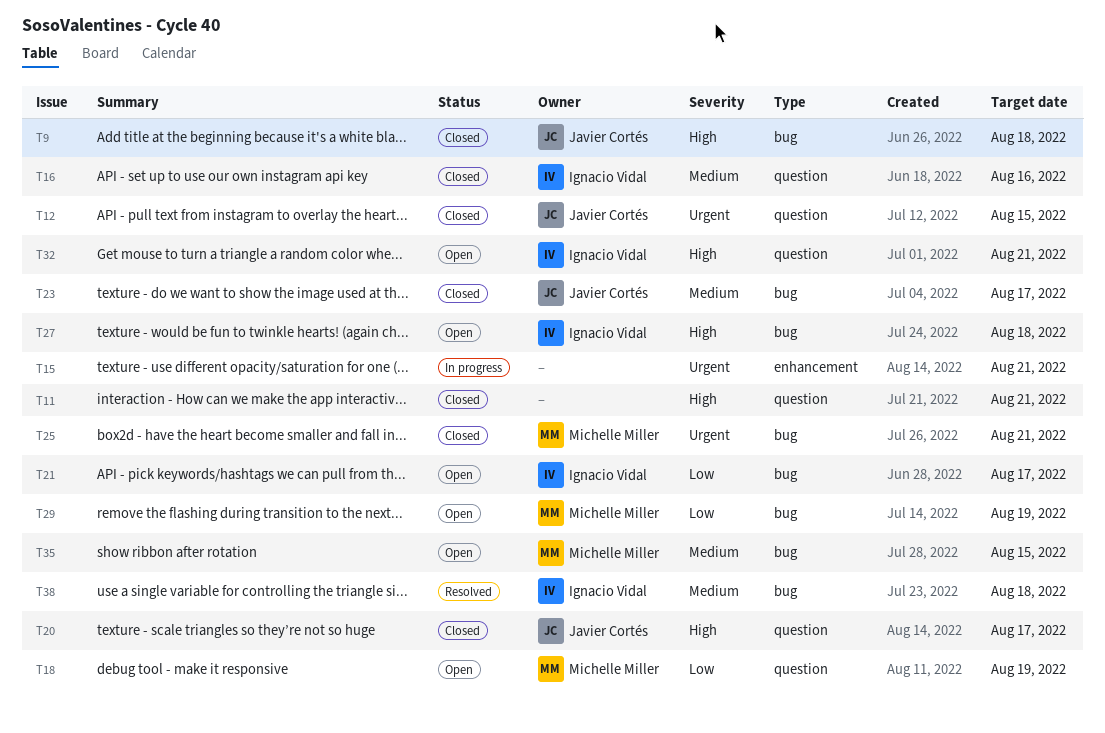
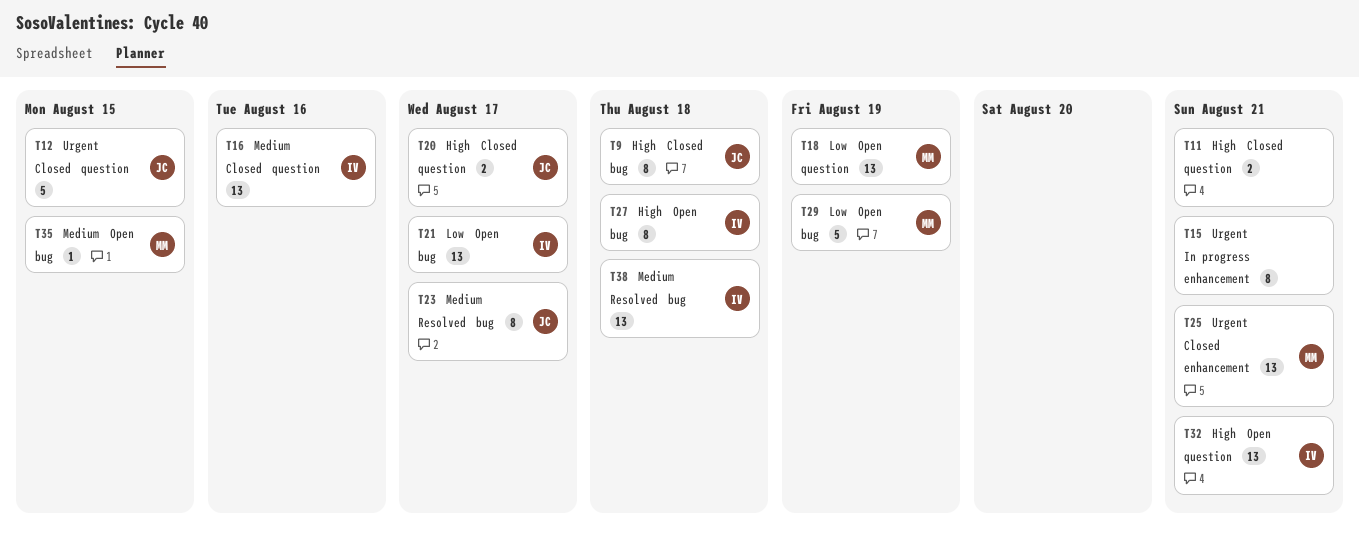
T23, status: Closed -> Resolved
T25, label: bug -> enhancement

